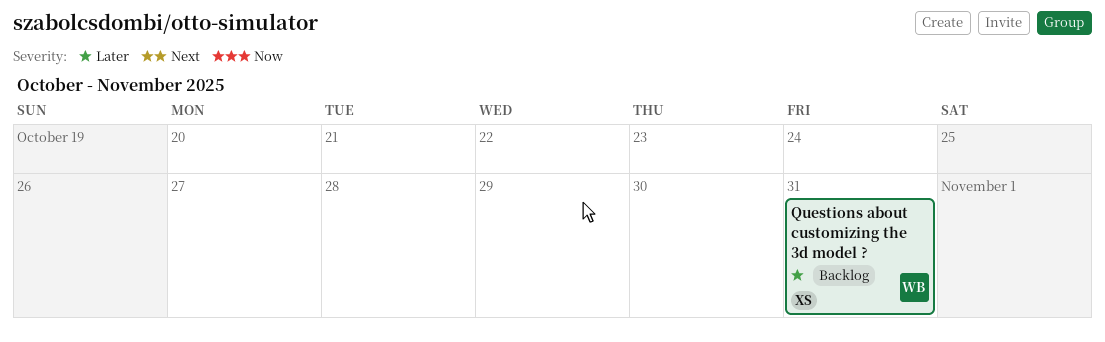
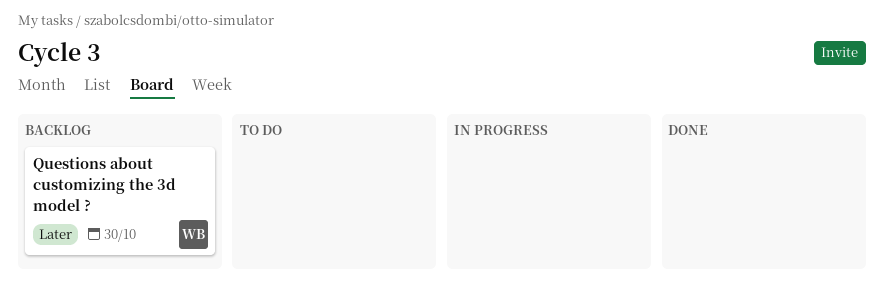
Questions about customizing the 3d model ?, due: Oct 31 -> Oct 30

